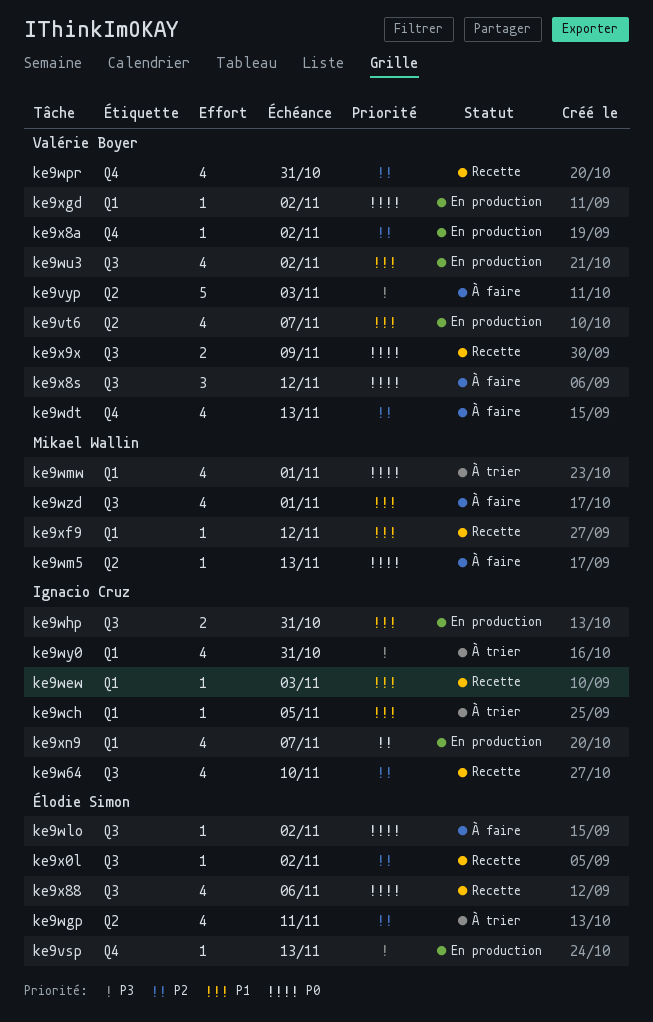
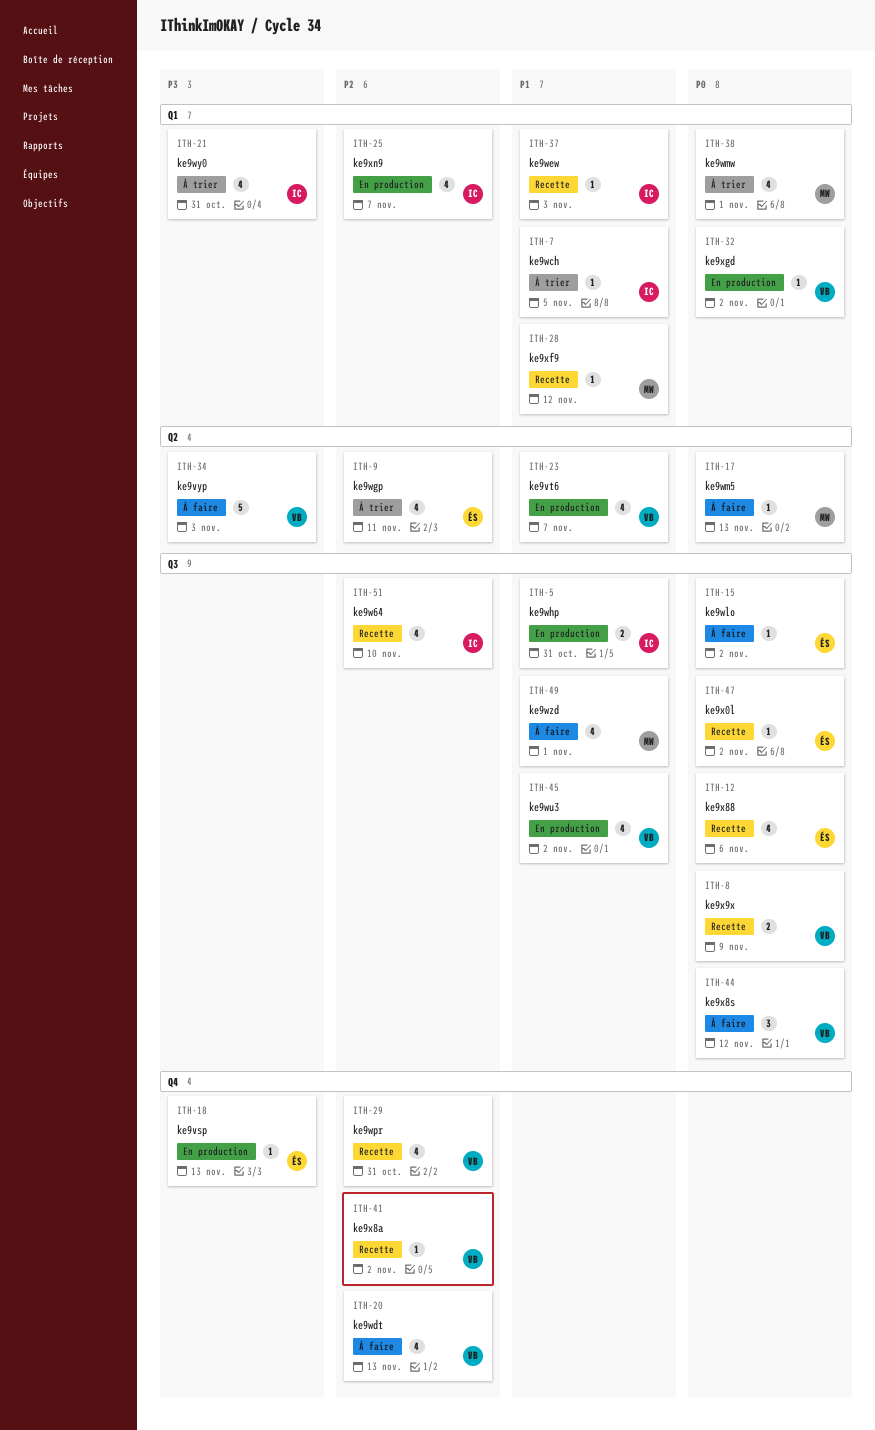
ke9x0l, priority: P2 -> P0
ke9x8a, status: En production -> Recette

